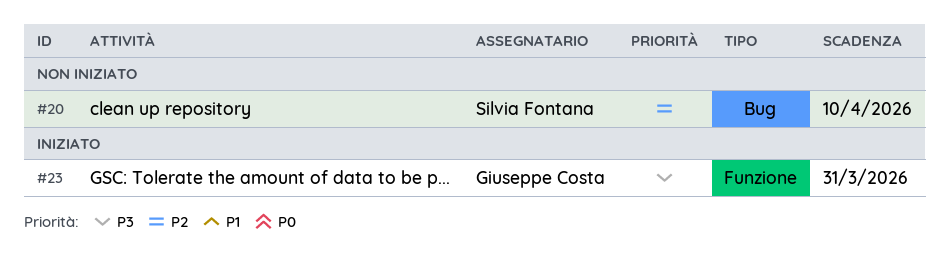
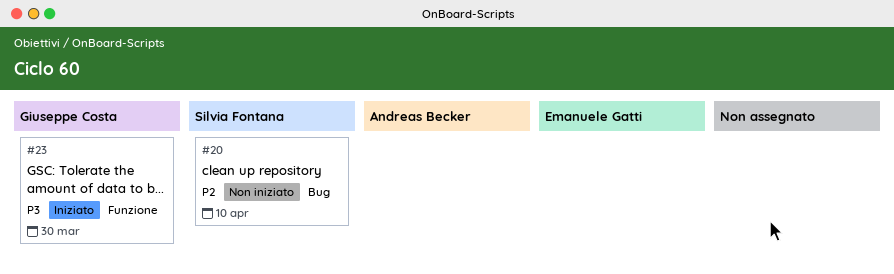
#23, due: Mar 31 -> Mar 30

